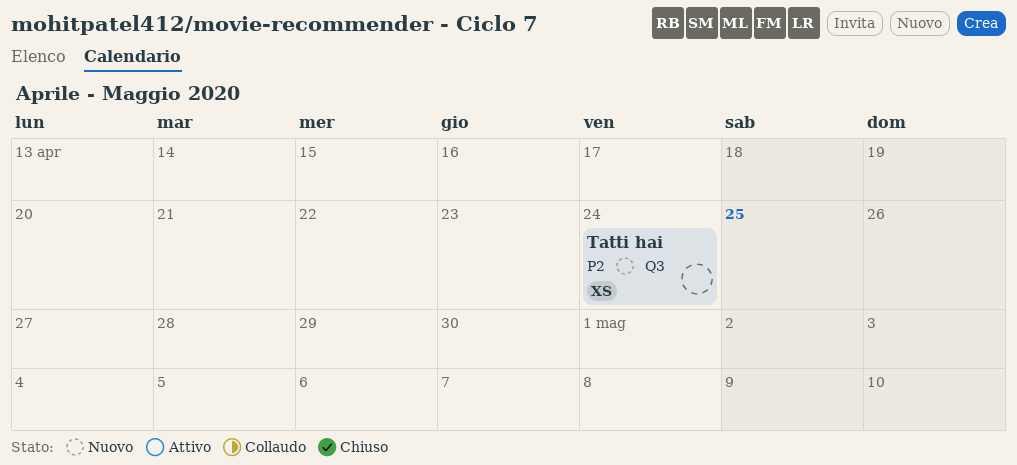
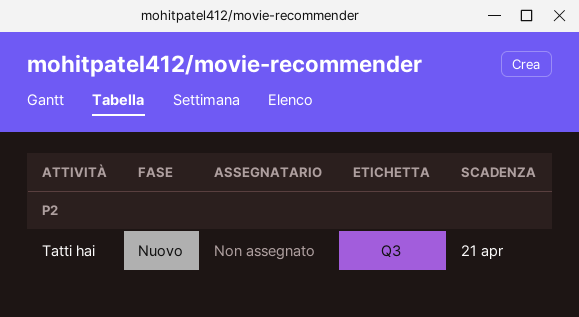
Tatti hai, due: Apr 24 -> Apr 21

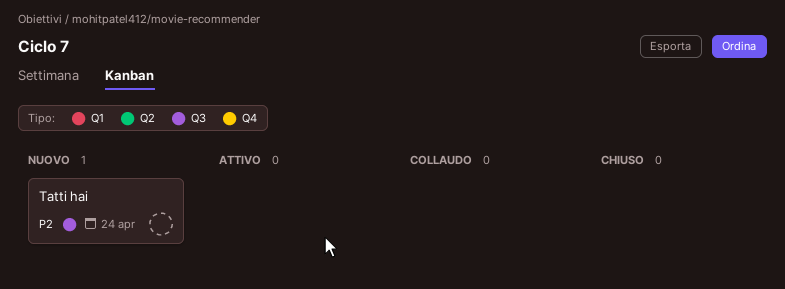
Tatti hai, due: Apr 21 -> Apr 24

